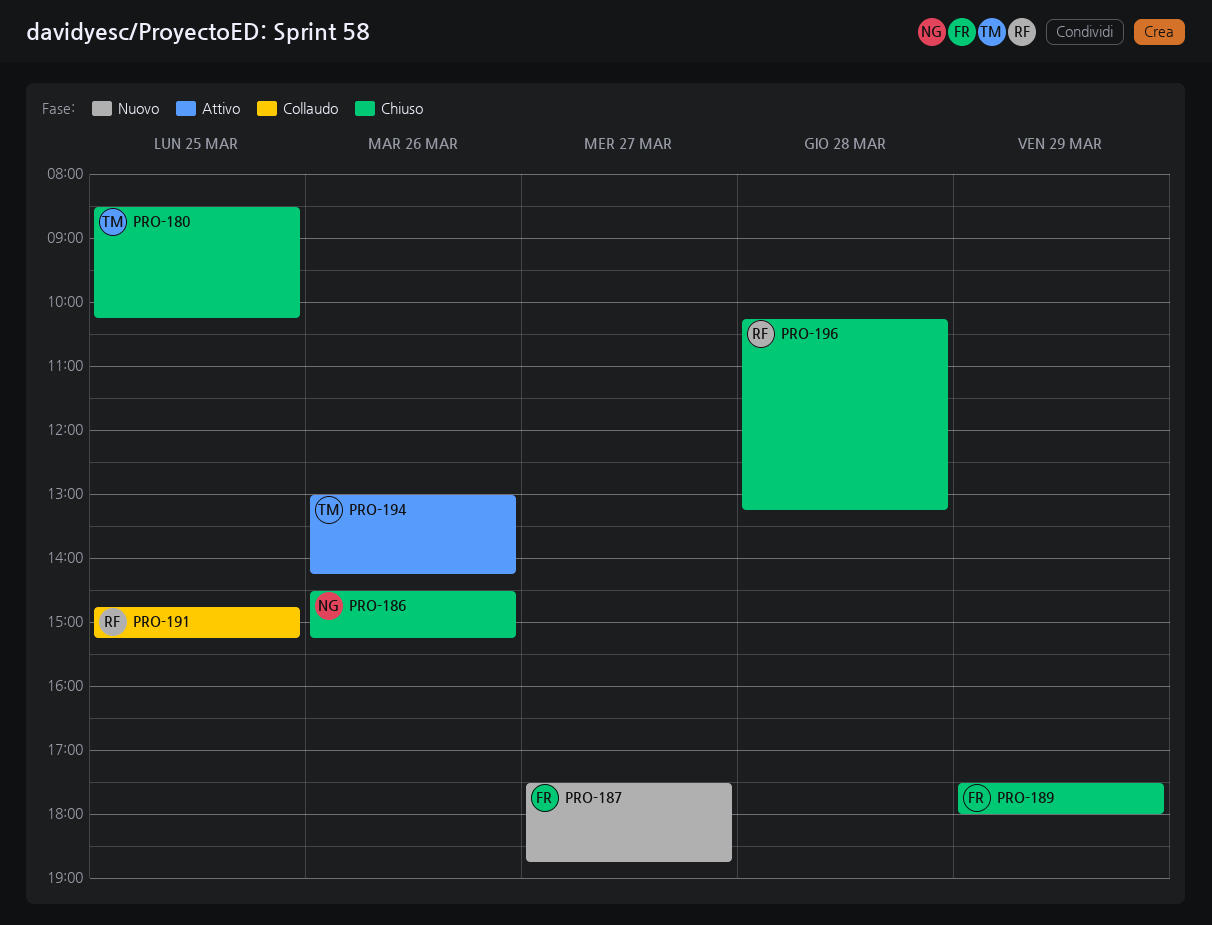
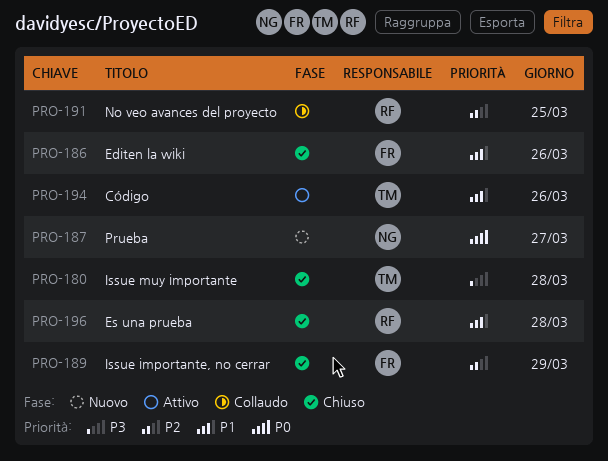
PRO-180, day: Mar 25 -> Mar 28
PRO-186, owner: NG -> FR
PRO-187, owner: FR -> NG

